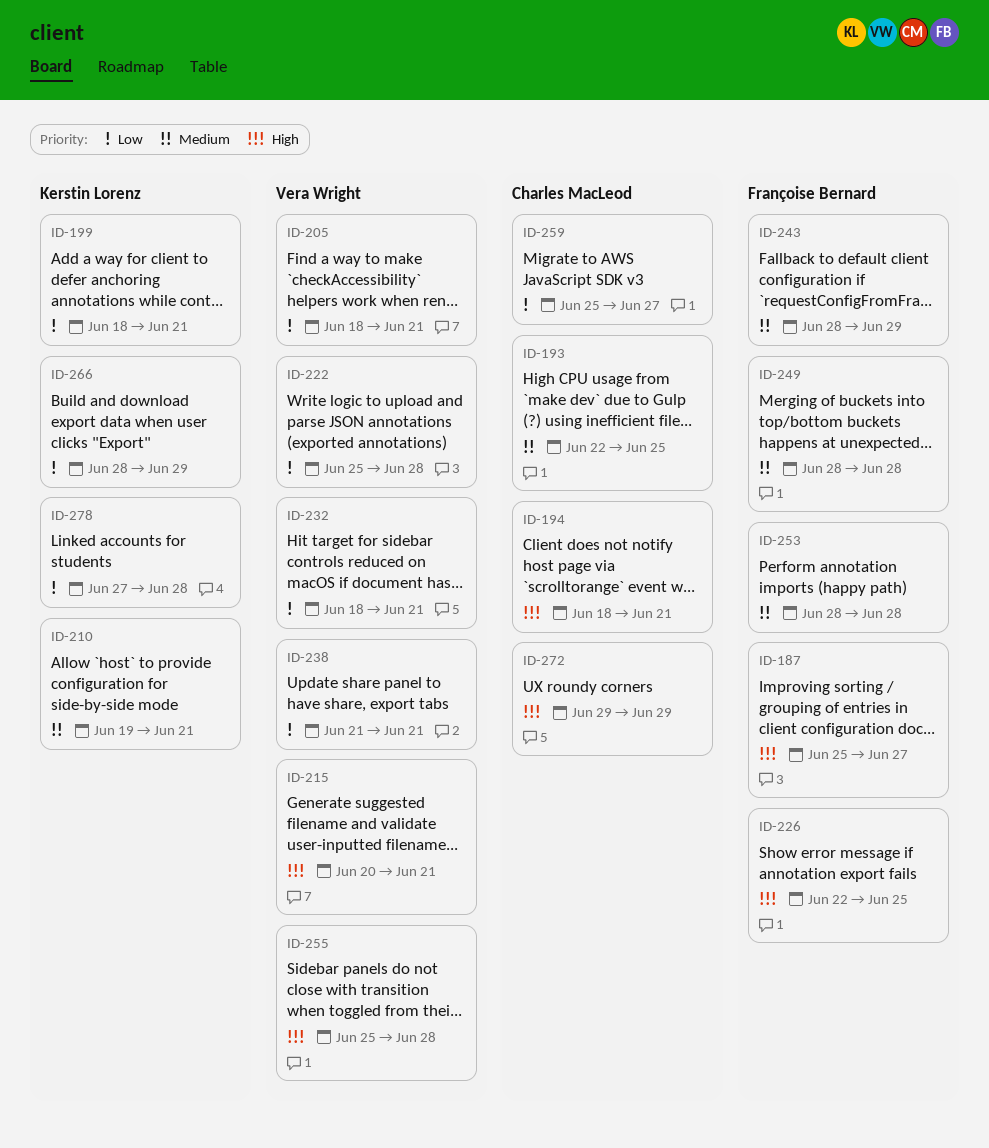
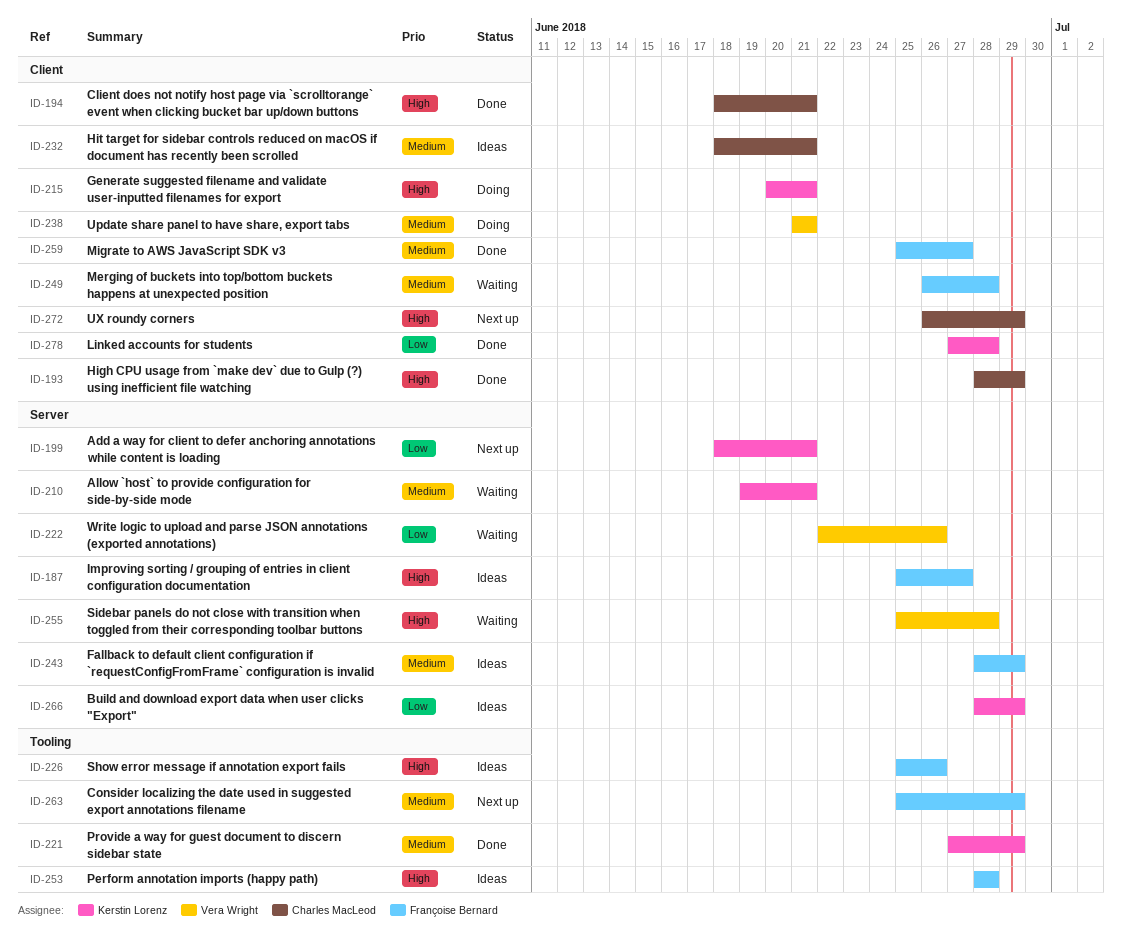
ID-193, priority: Medium -> High
ID-193, start: Jun 22 -> Jun 28
ID-193, due: Jun 25 -> Jun 29
ID-205: present -> none
ID-215, owner: Vera Wright -> Kerstin Lorenz
ID-221: none -> present
ID-222, start: Jun 25 -> Jun 22
ID-222, due: Jun 28 -> Jun 26
ID-226, start: Jun 22 -> Jun 25
ID-226, due: Jun 25 -> Jun 26
ID-232, owner: Vera Wright -> Charles MacLeod
ID-232, priority: Low -> Medium
ID-238, priority: Low -> Medium
ID-249, start: Jun 28 -> Jun 26
ID-253, priority: Medium -> High
ID-259, owner: Charles MacLeod -> Françoise Bernard
ID-259, priority: Low -> Medium
ID-263: none -> present
ID-272, start: Jun 29 -> Jun 26

